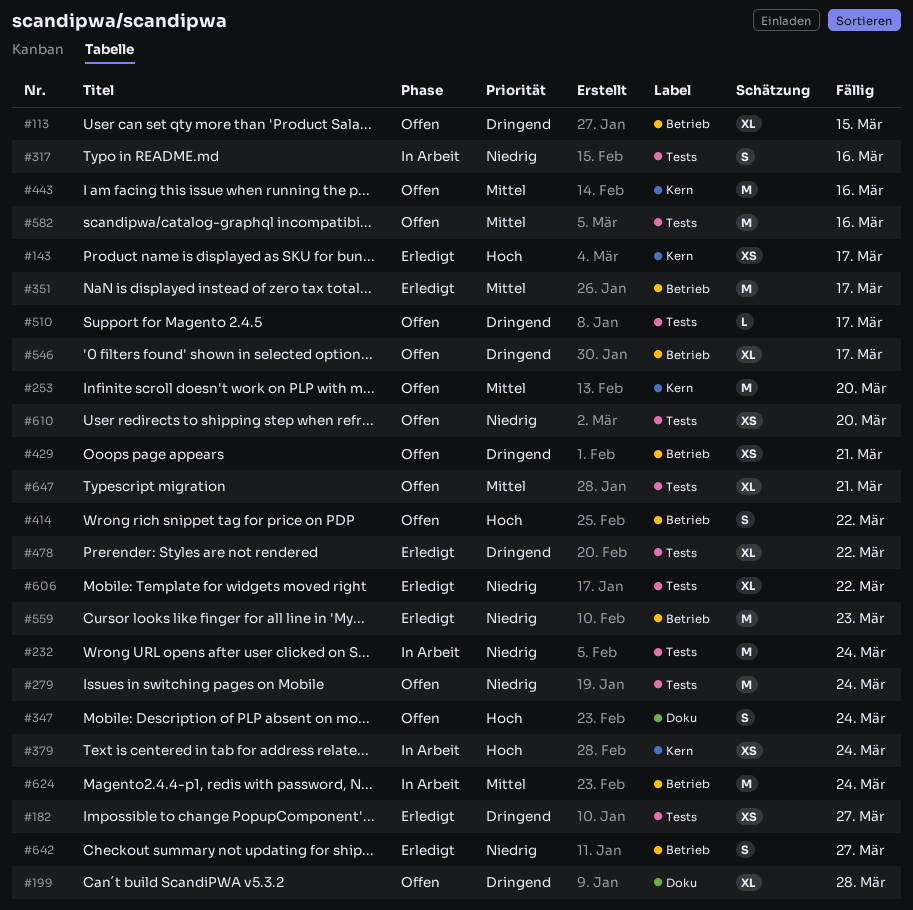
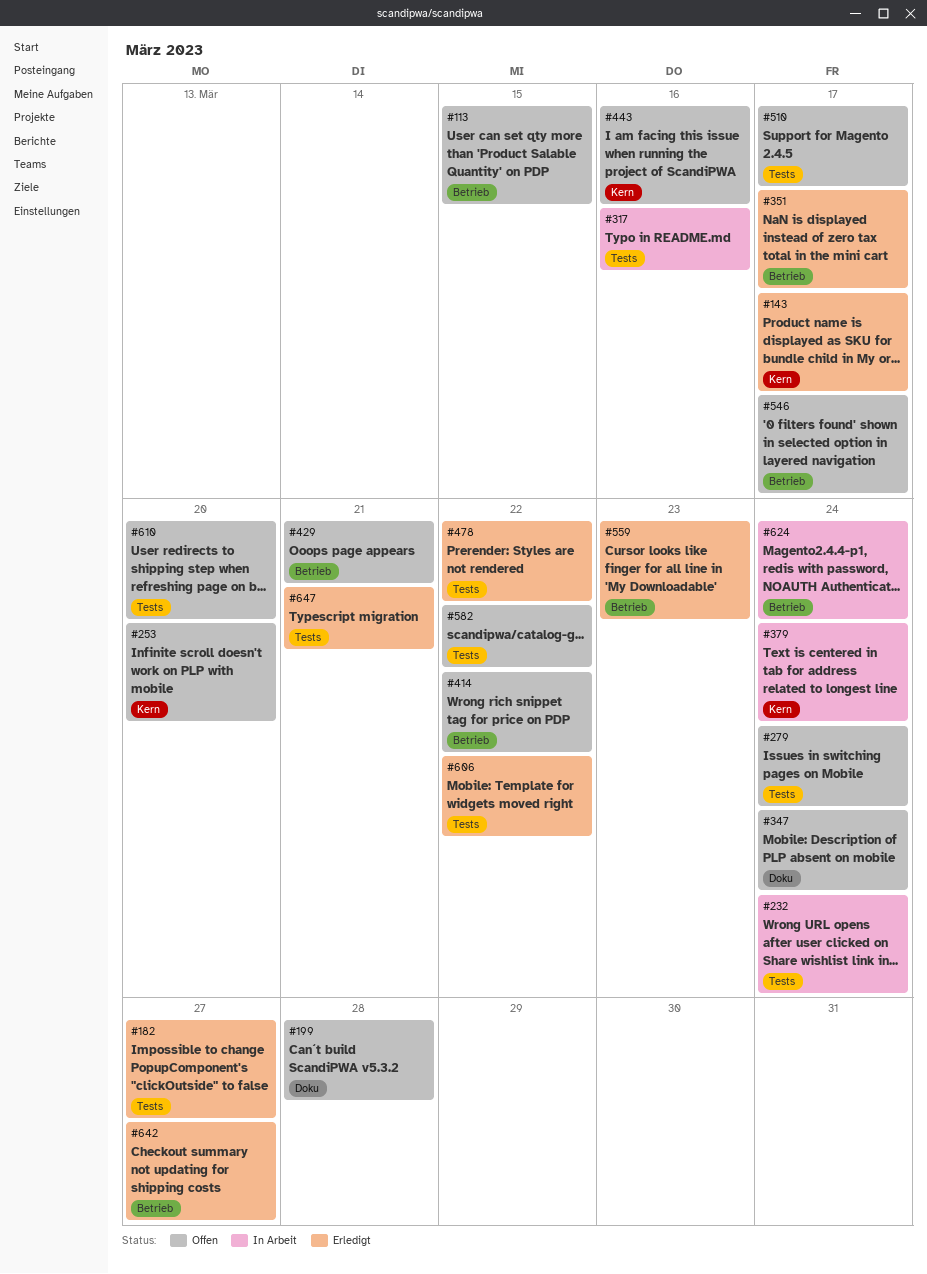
#582, due: Mar 16 -> Mar 22
#647, status: Offen -> Erledigt

